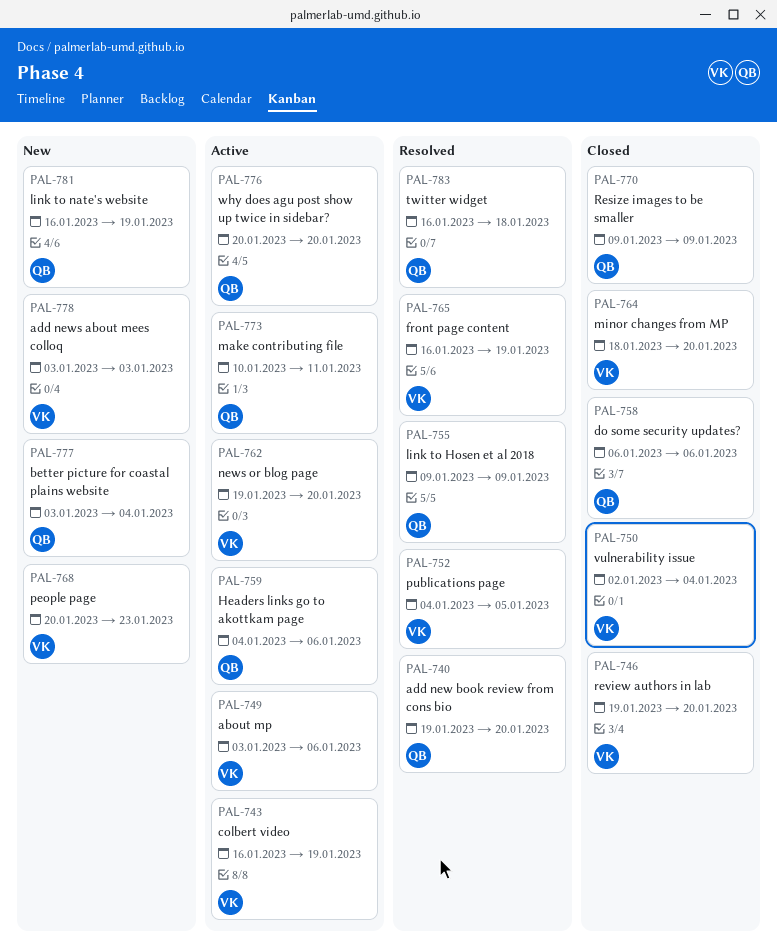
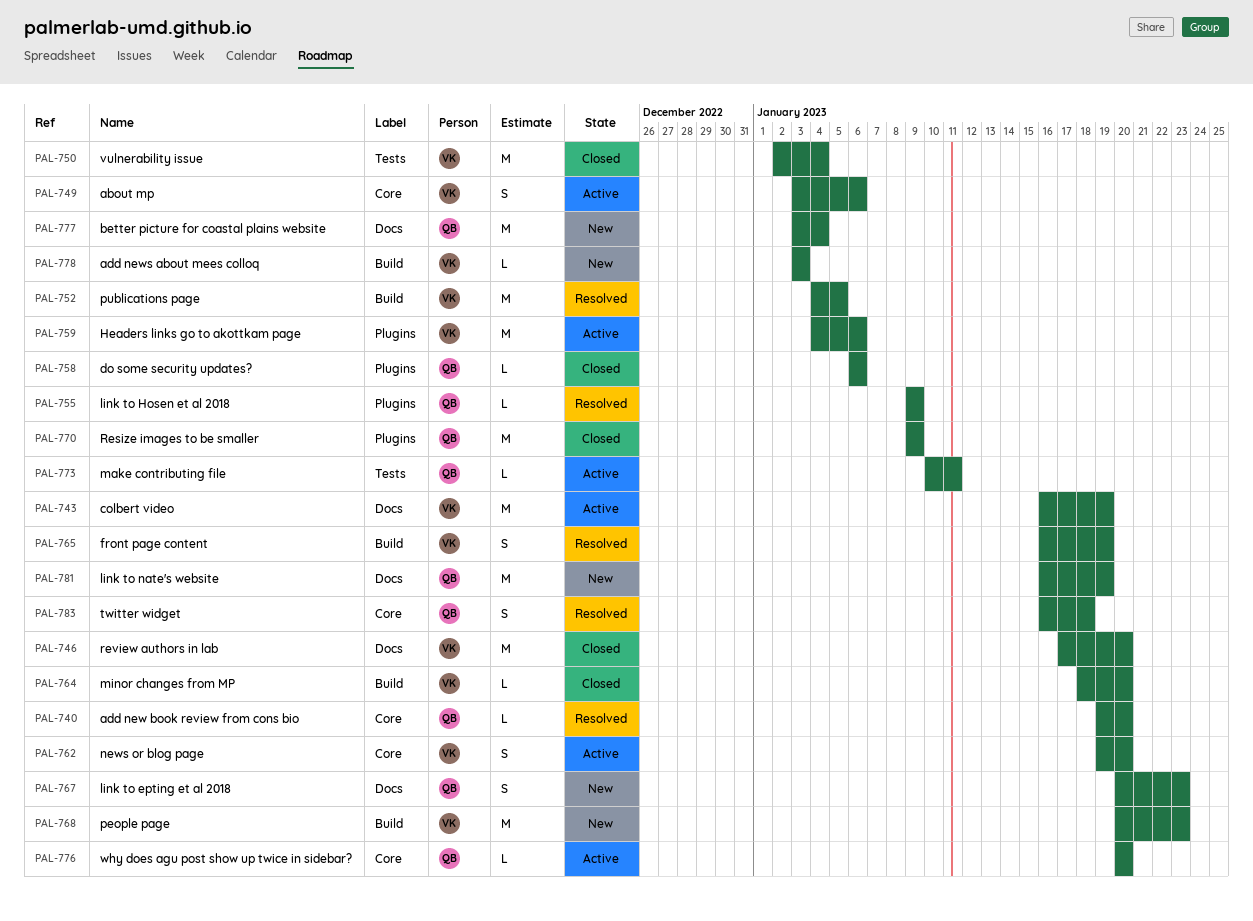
PAL-746, start: Jan 19 -> Jan 17
PAL-759, owner: QB -> VK
PAL-767: none -> present

